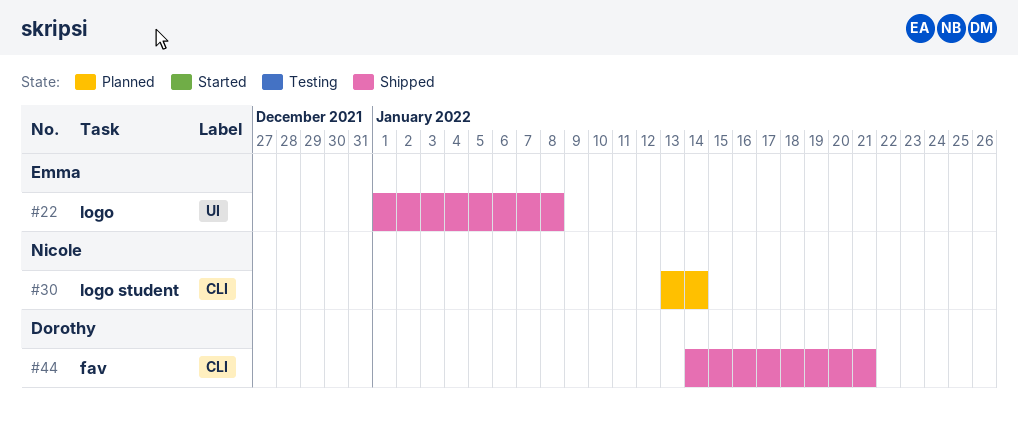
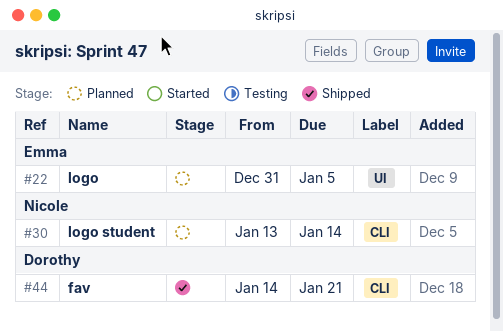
#22, status: Shipped -> Planned
#22, start: Jan 1 -> Dec 31
#22, due: Jan 8 -> Jan 5

